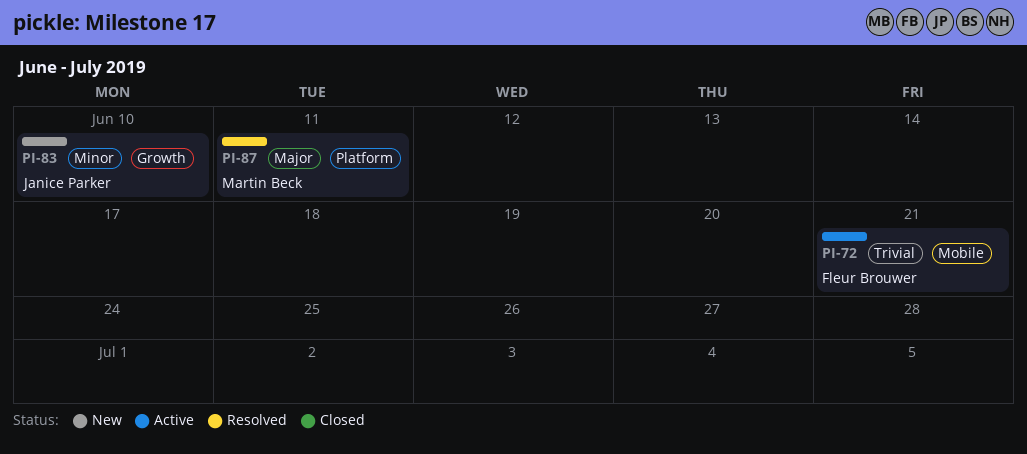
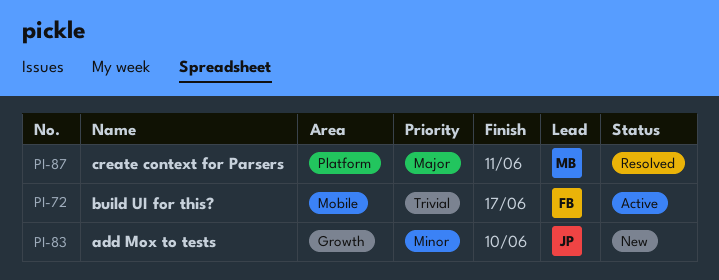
PI-72, due: Jun 21 -> Jun 17

